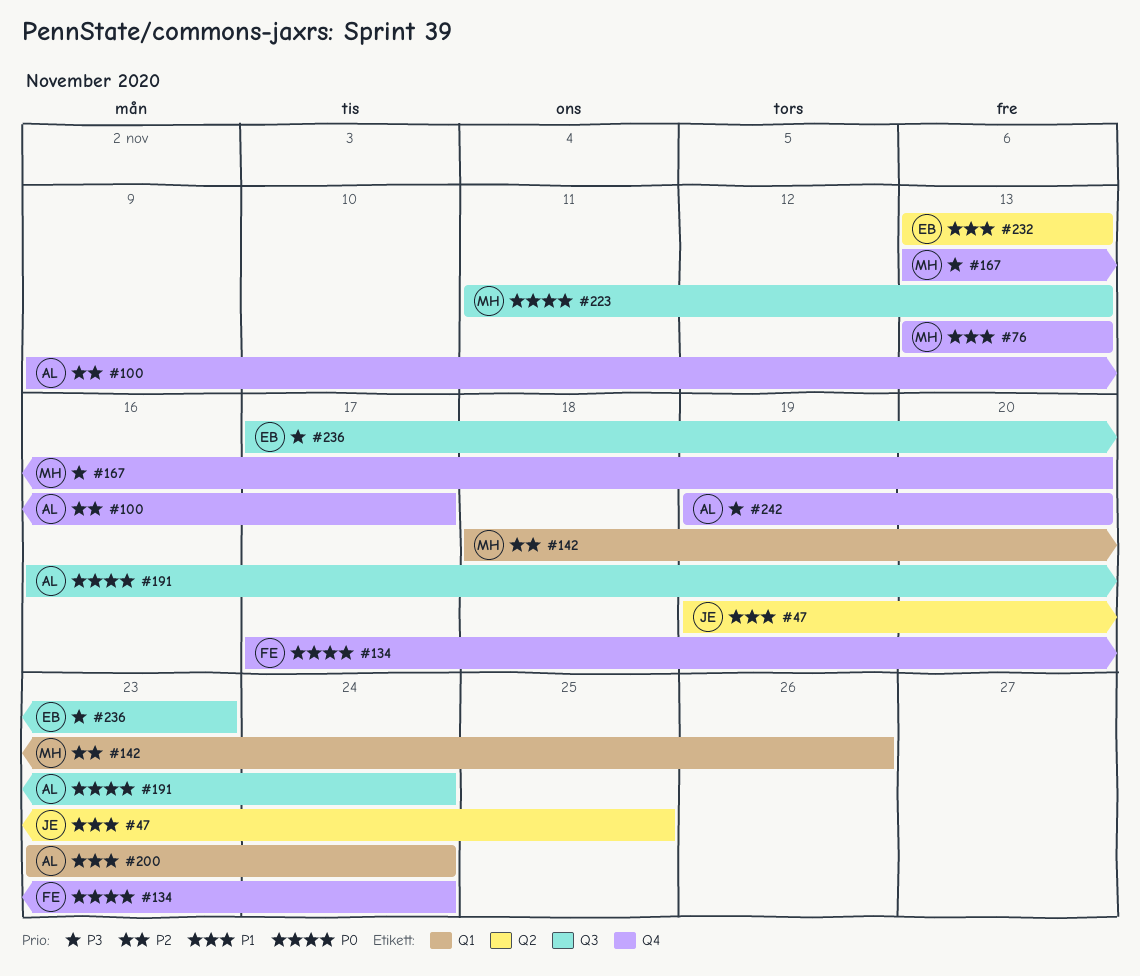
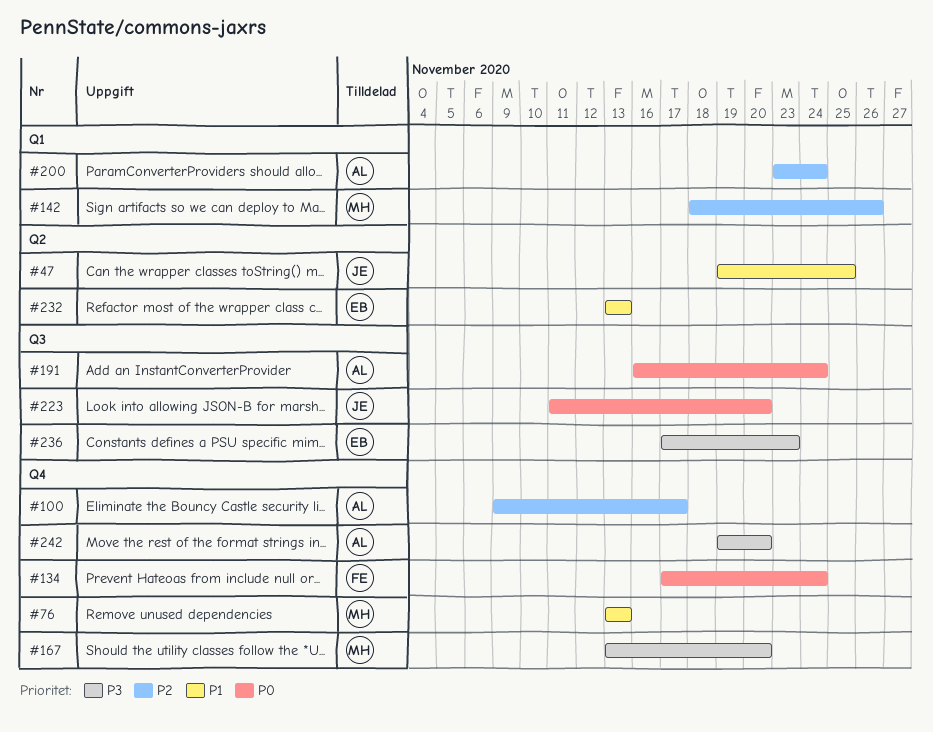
#200, priority: P1 -> P2
#223, owner: MH -> JE
#223, due: Nov 13 -> Nov 20

